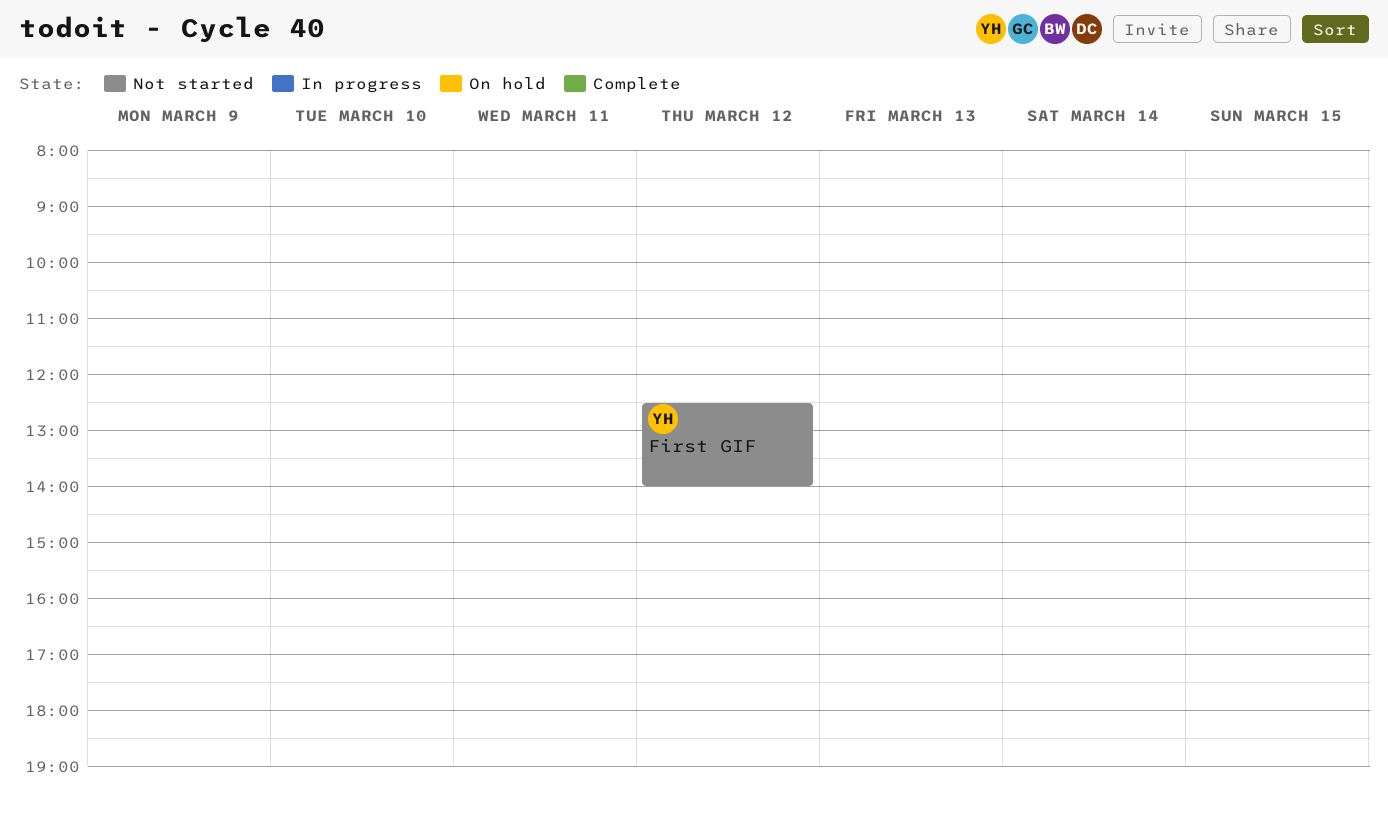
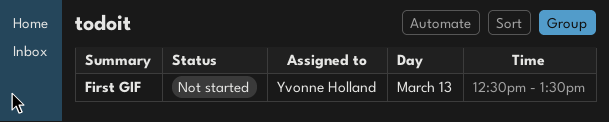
First GIF, day: Mar 12 -> Mar 13
First GIF, ends: 14:00 -> 13:30

